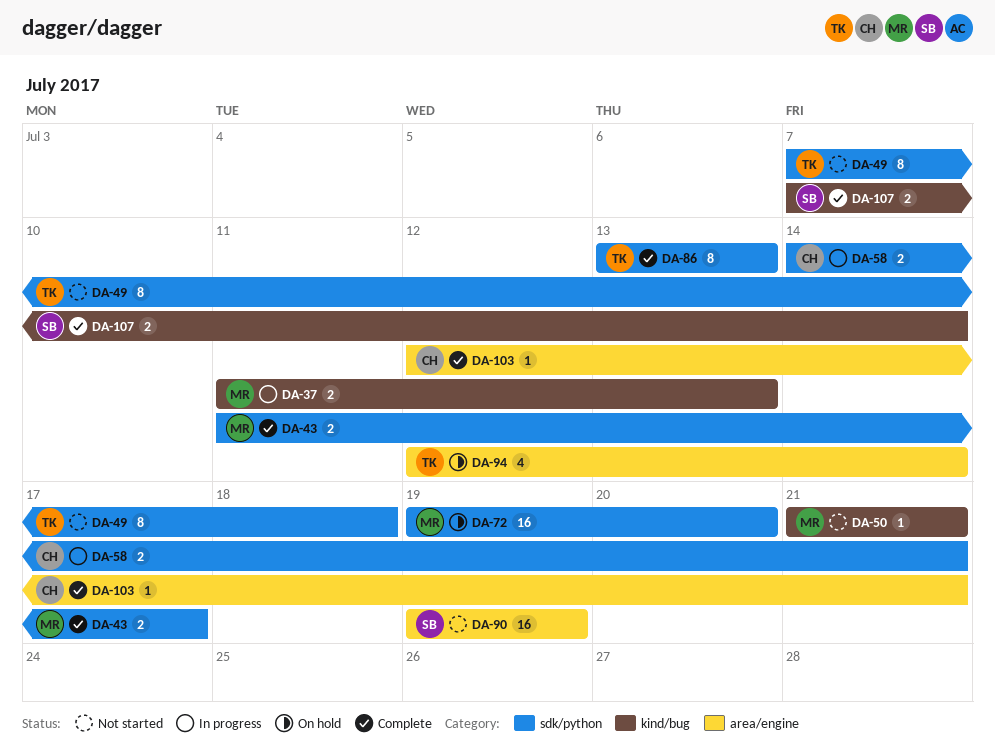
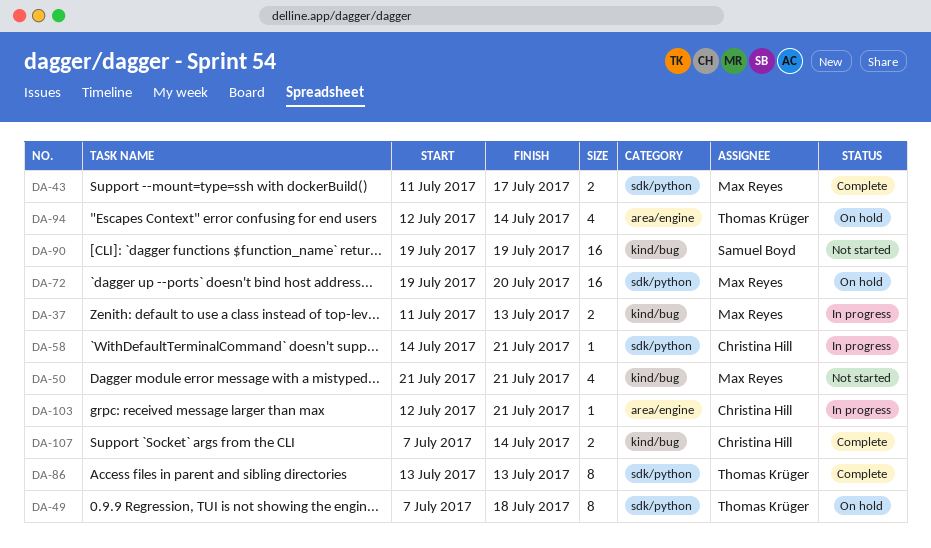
DA-49, status: Not started -> On hold
DA-50, estimate: 1 -> 4
DA-58, estimate: 2 -> 1
DA-90, label: area/engine -> kind/bug
DA-103, status: Complete -> In progress
DA-107, owner: Samuel Boyd -> Christina Hill

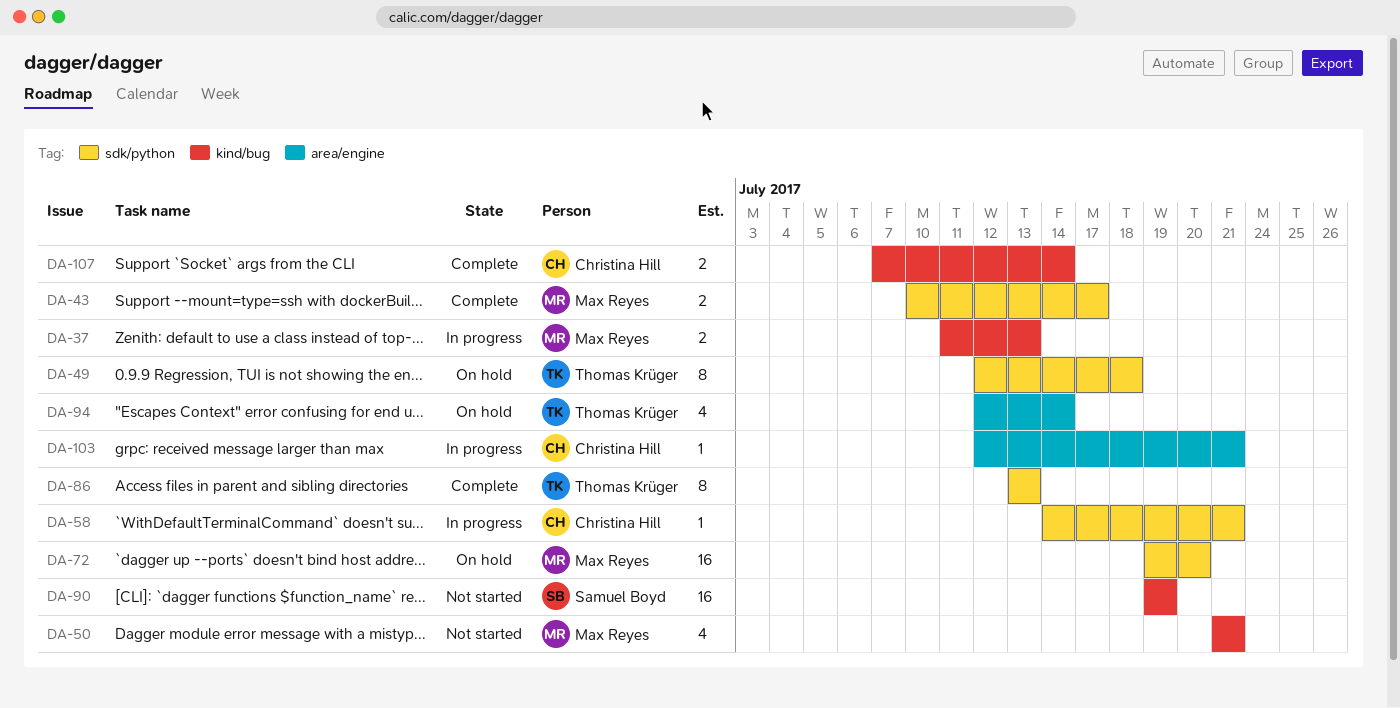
DA-43, start: Jul 11 -> Jul 10
DA-49, start: Jul 7 -> Jul 12

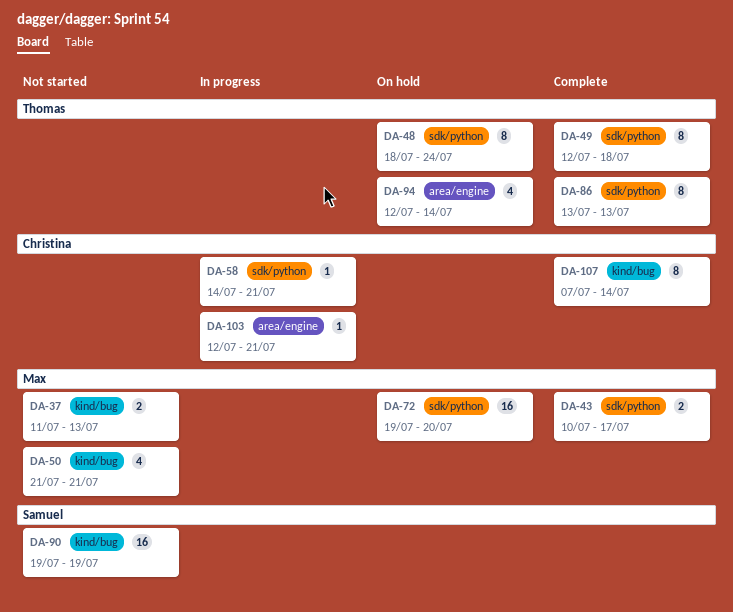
DA-37, status: In progress -> Not started
DA-48: none -> present
DA-49, status: On hold -> Complete
DA-107, estimate: 2 -> 8

